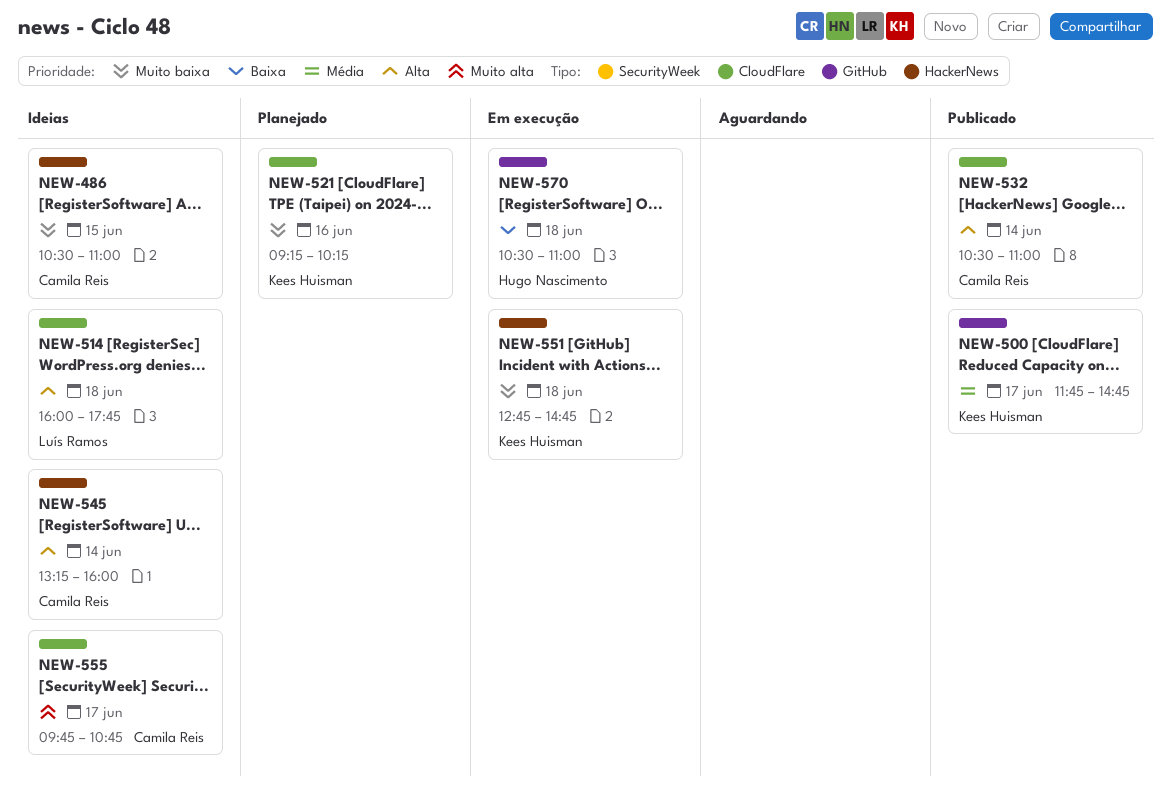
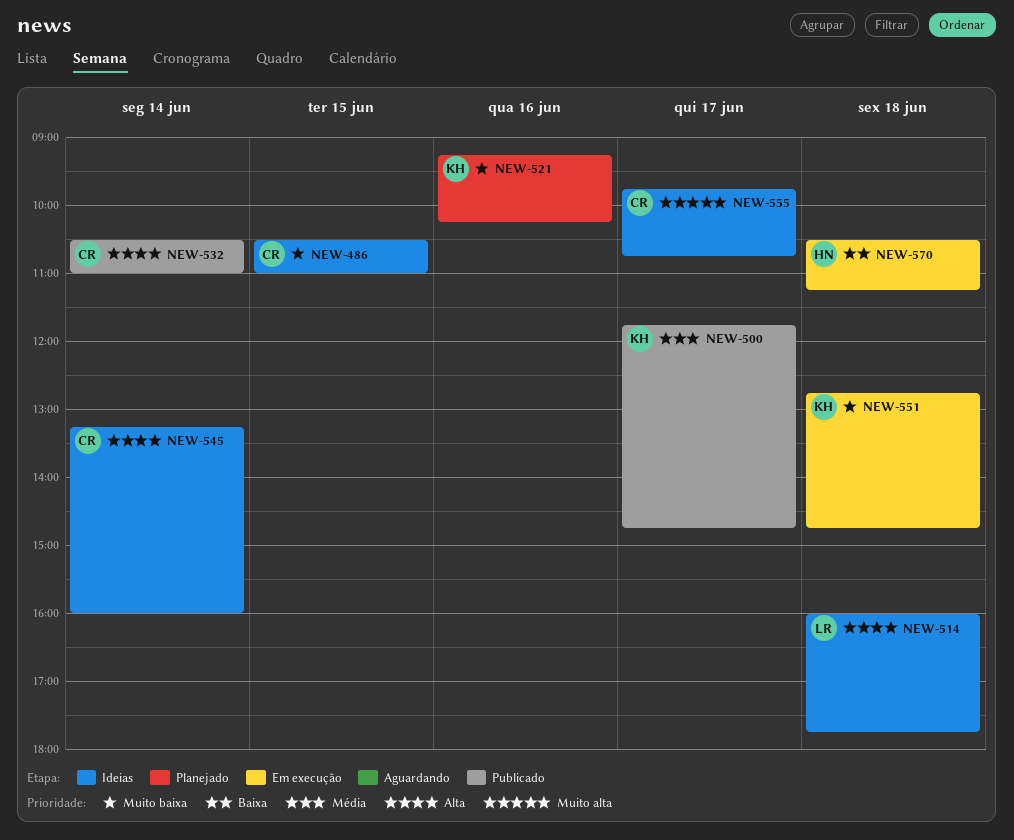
NEW-570, ends: 11:00 -> 11:15

